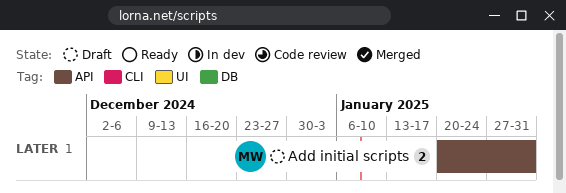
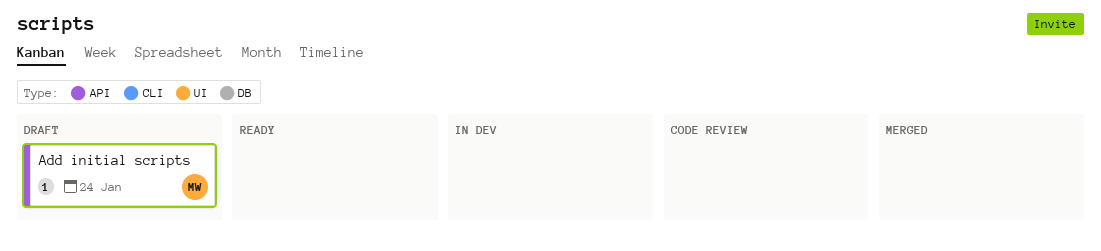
Add initial scripts, estimate: 2 -> 1
Add initial scripts, due: Jan 31 -> Jan 24

